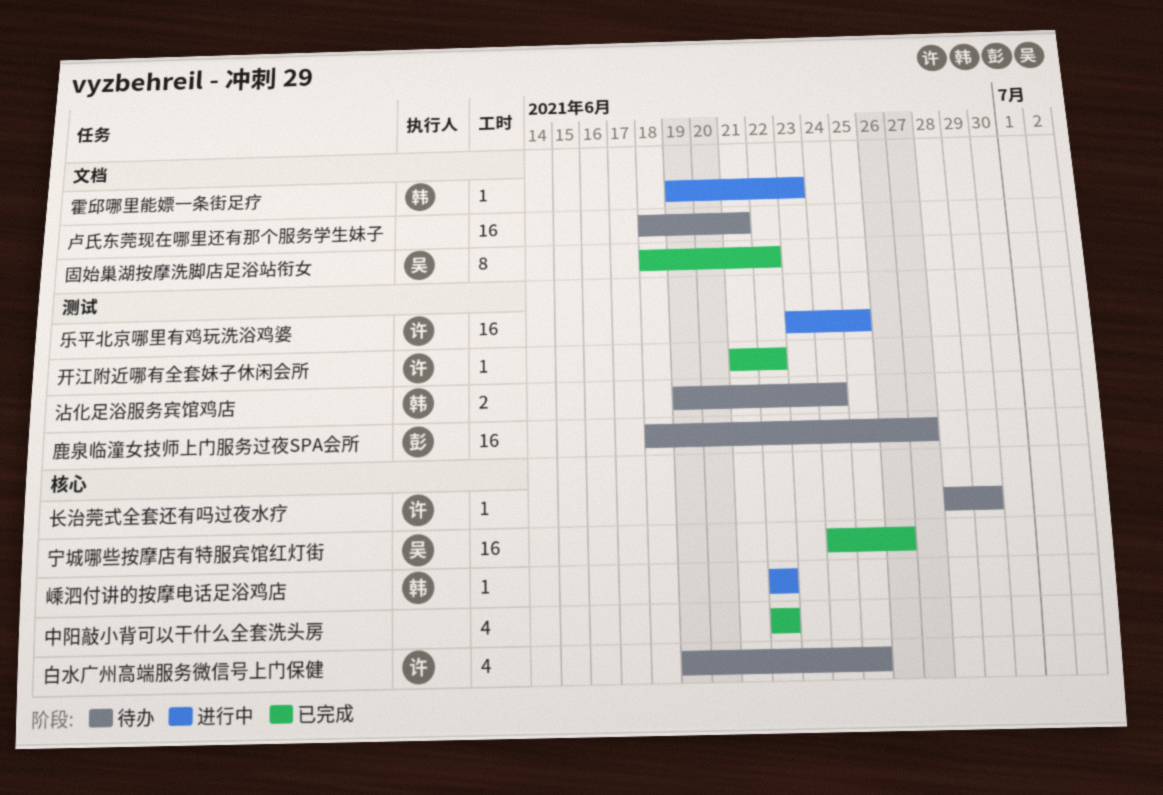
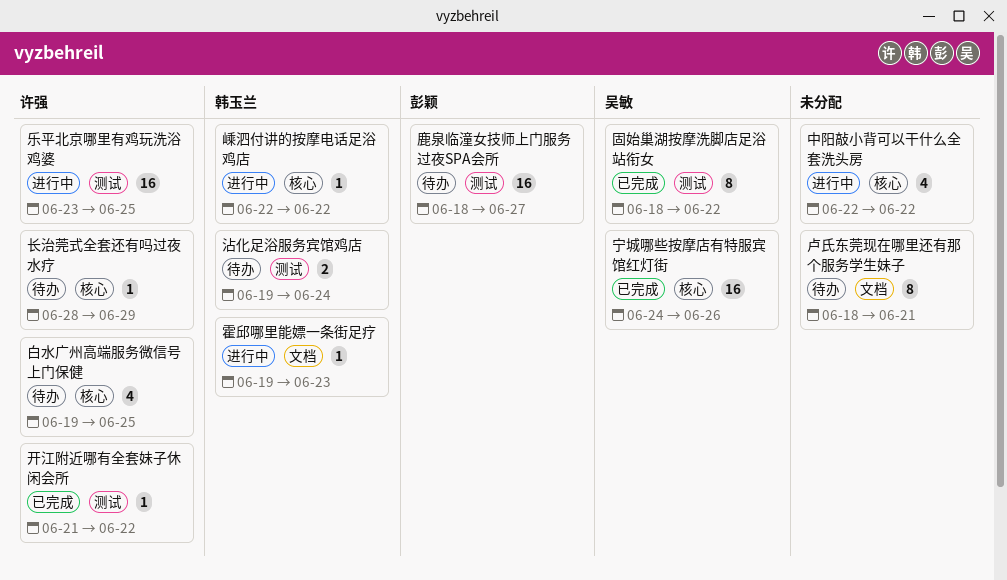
中阳敲小背可以干什么全套洗头房, status: 已完成 -> 进行中
卢氏东莞现在哪里还有那个服务学生妹子, estimate: 16 -> 8
固始巢湖按摩洗脚店足浴站衔女, label: 文档 -> 测试

